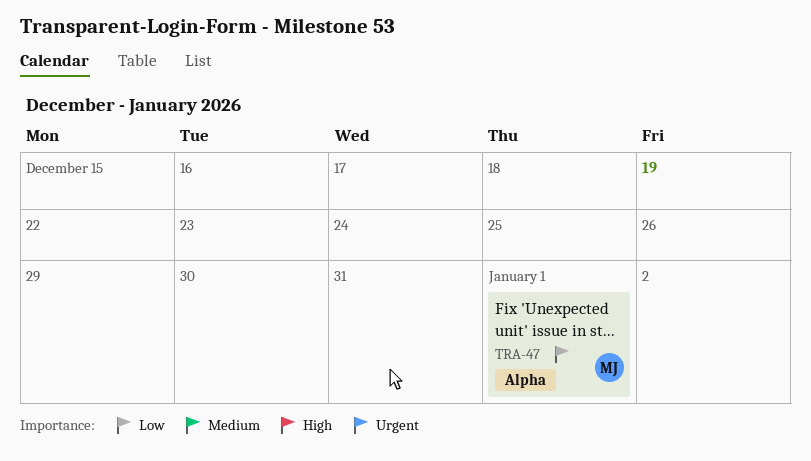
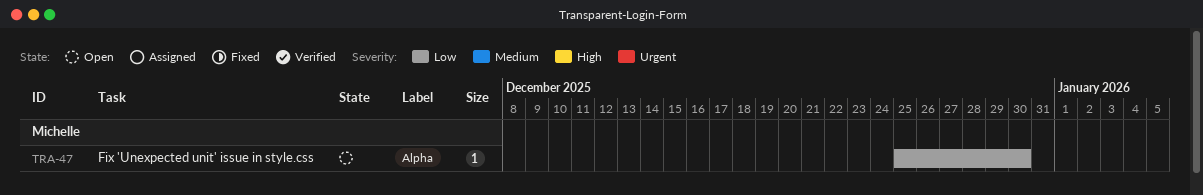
TRA-47, due: Jan 1 -> Dec 30

